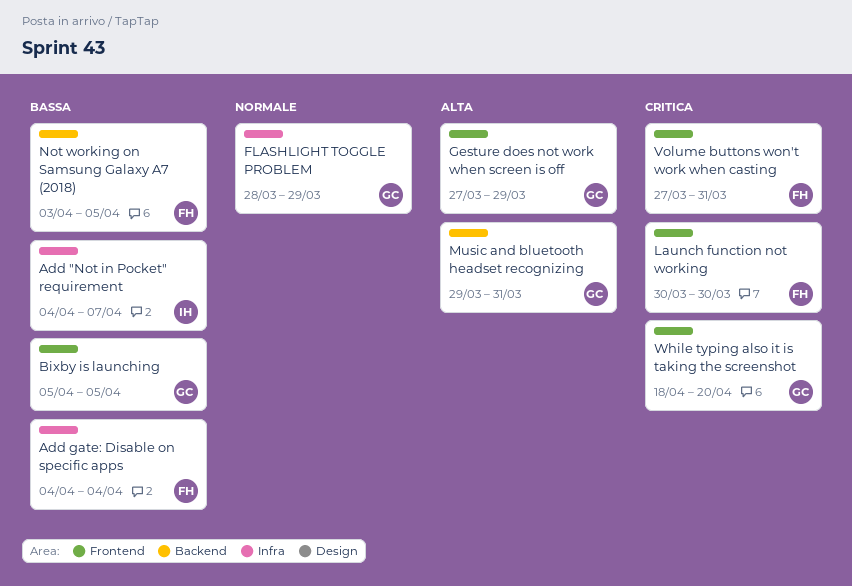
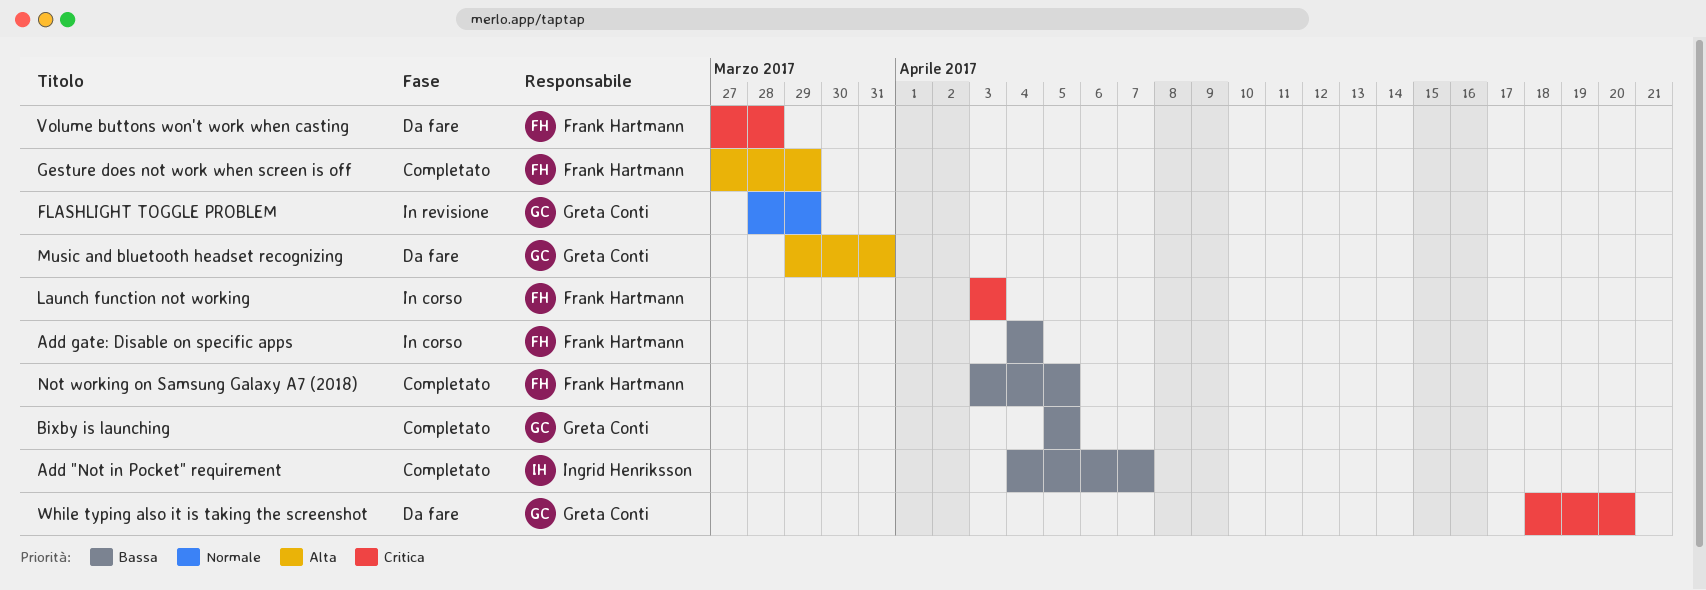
Gesture does not work when screen is off, owner: Greta Conti -> Frank Hartmann
Launch function not working, start: Mar 30 -> Apr 3
Launch function not working, due: Mar 30 -> Apr 3
Volume buttons won't work when casting, due: Mar 31 -> Mar 28

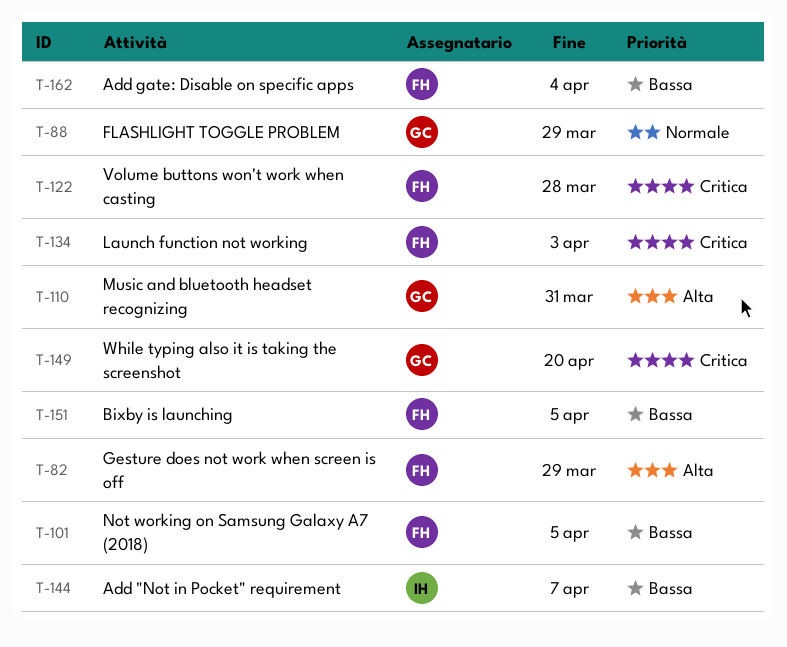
Bixby is launching, owner: Greta Conti -> Frank Hartmann

